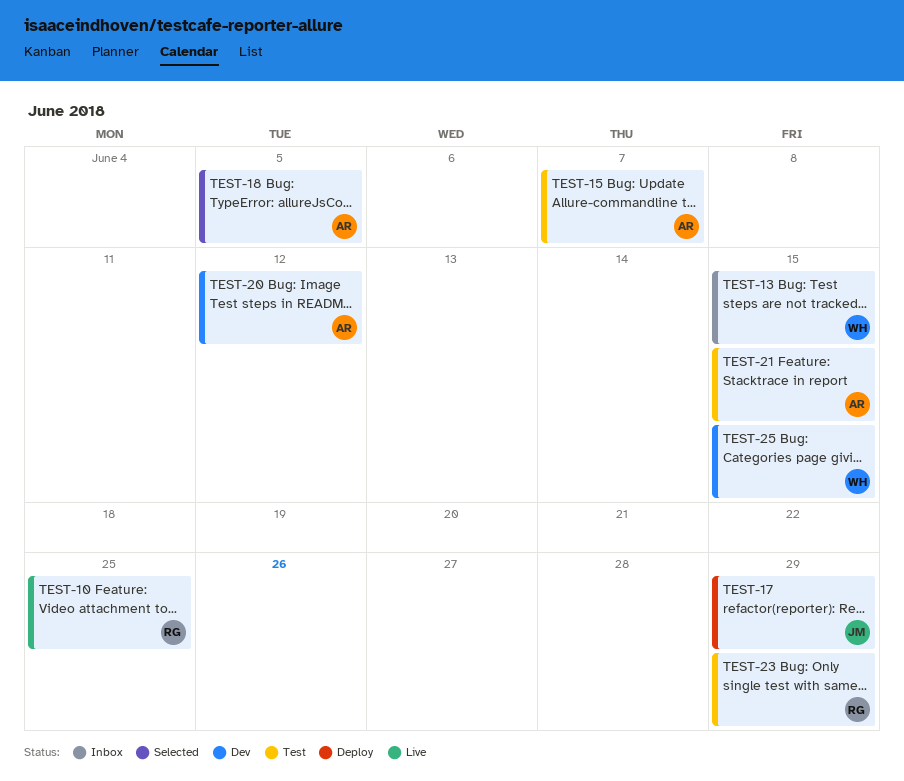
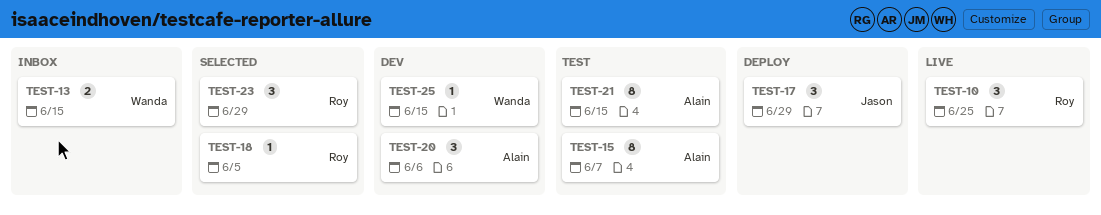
TEST-18, owner: Alain -> Roy
TEST-20, due: Jun 12 -> Jun 6
TEST-23, status: Test -> Selected

